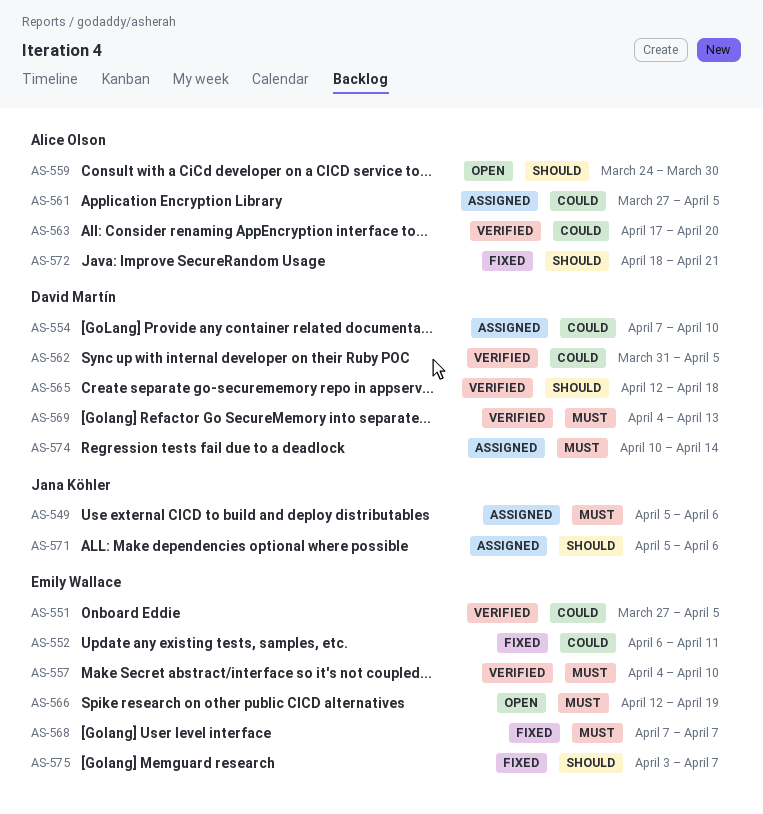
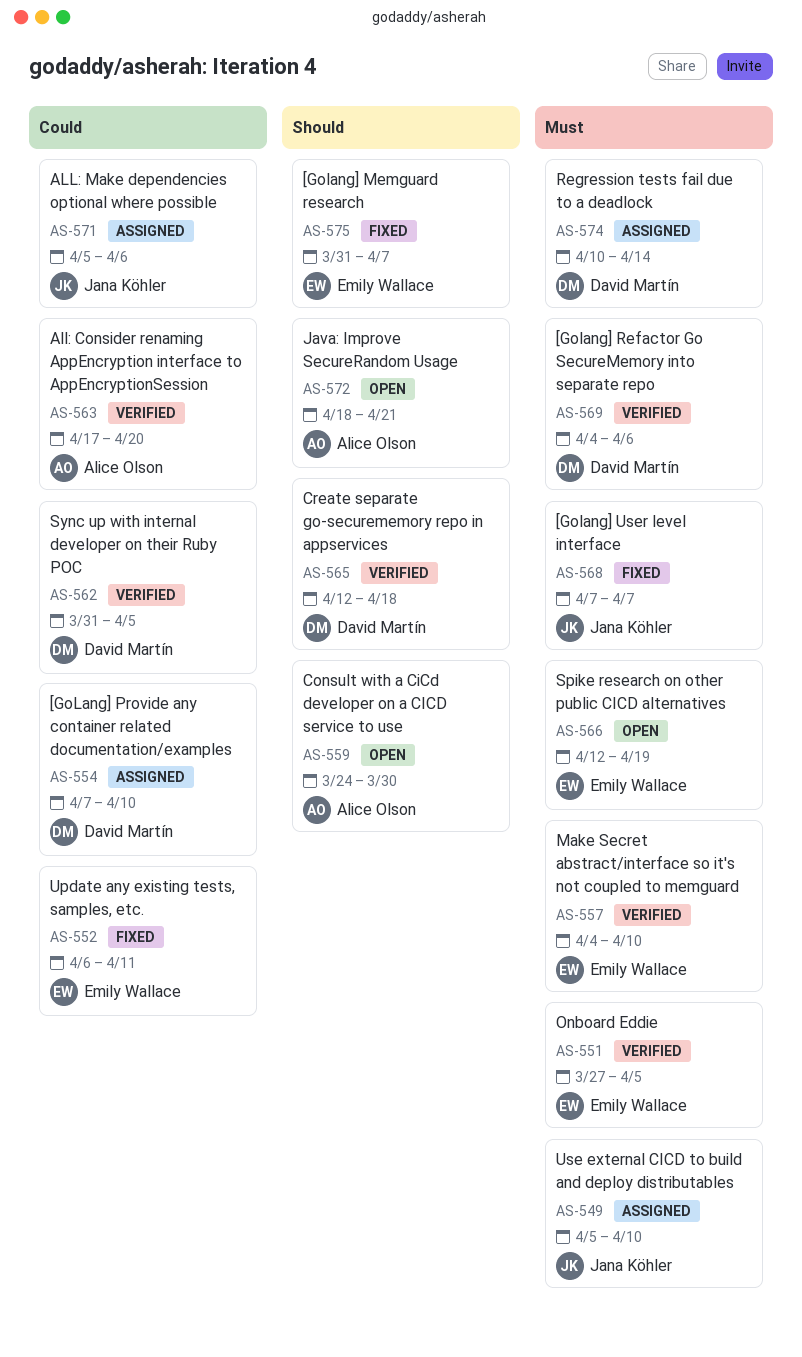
AS-549, due: Apr 6 -> Apr 10
AS-551, priority: Could -> Must
AS-561: present -> none
AS-568, owner: Emily Wallace -> Jana Köhler
AS-569, due: Apr 13 -> Apr 6
AS-571, priority: Should -> Could
AS-572, status: Fixed -> Open
AS-575, start: Apr 3 -> Mar 31

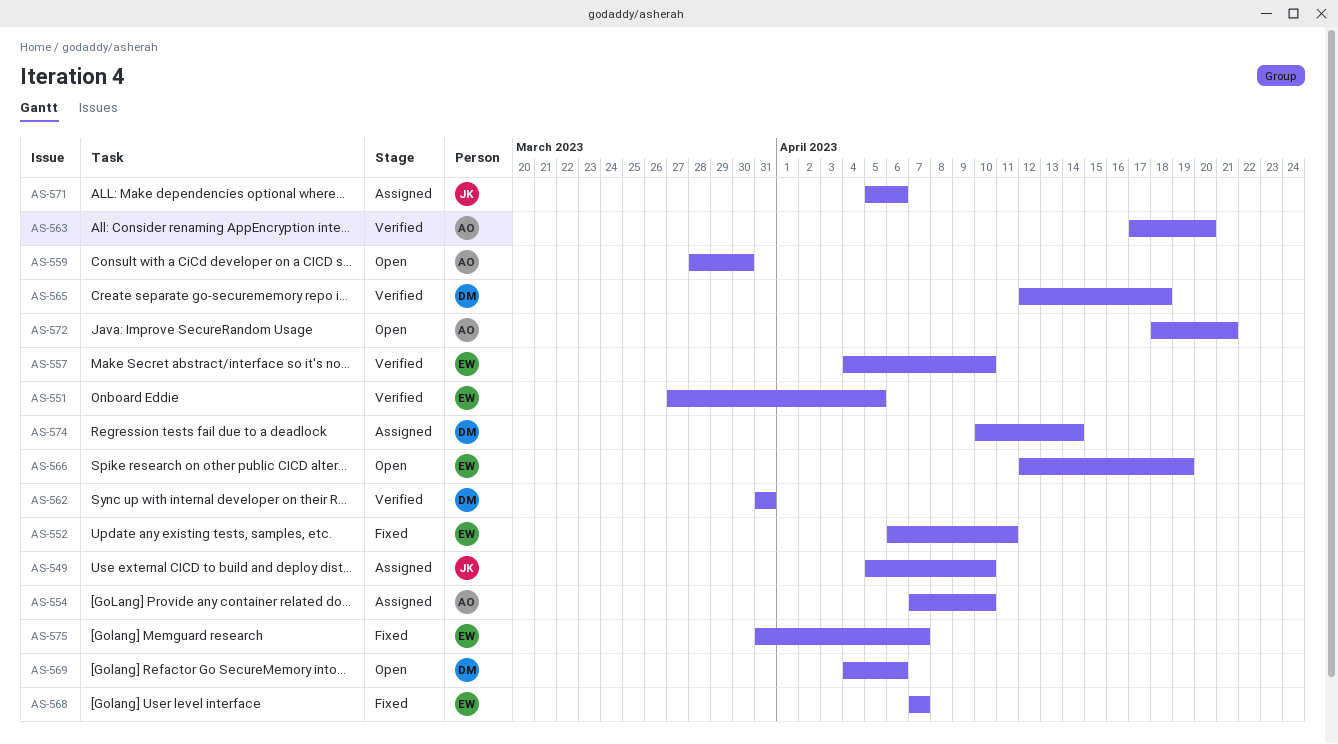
AS-554, owner: David Martín -> Alice Olson
AS-559, start: Mar 24 -> Mar 28
AS-562, due: Apr 5 -> Mar 31
AS-568, owner: Jana Köhler -> Emily Wallace
AS-569, status: Verified -> Open

